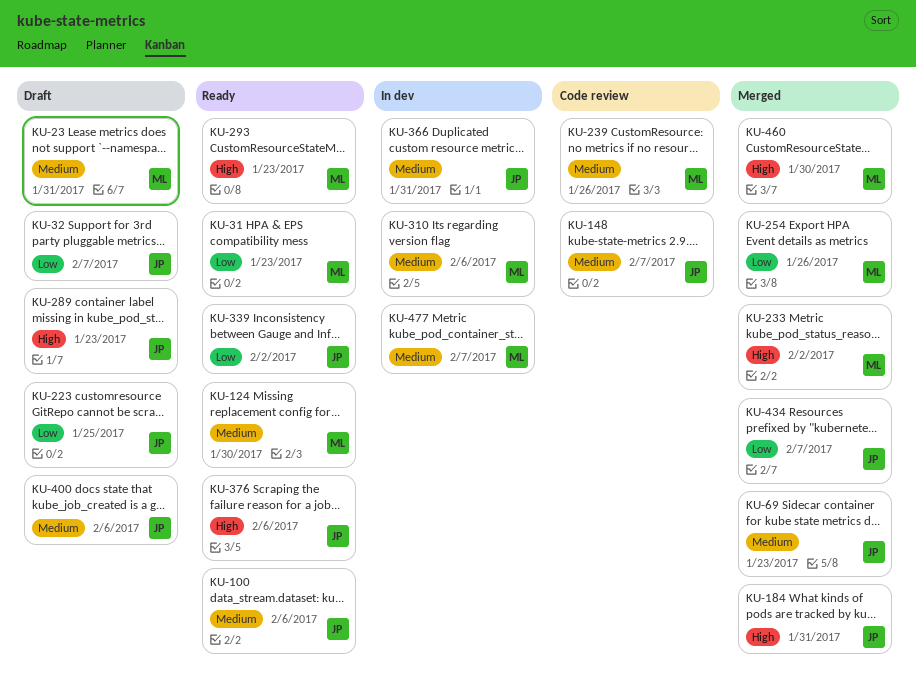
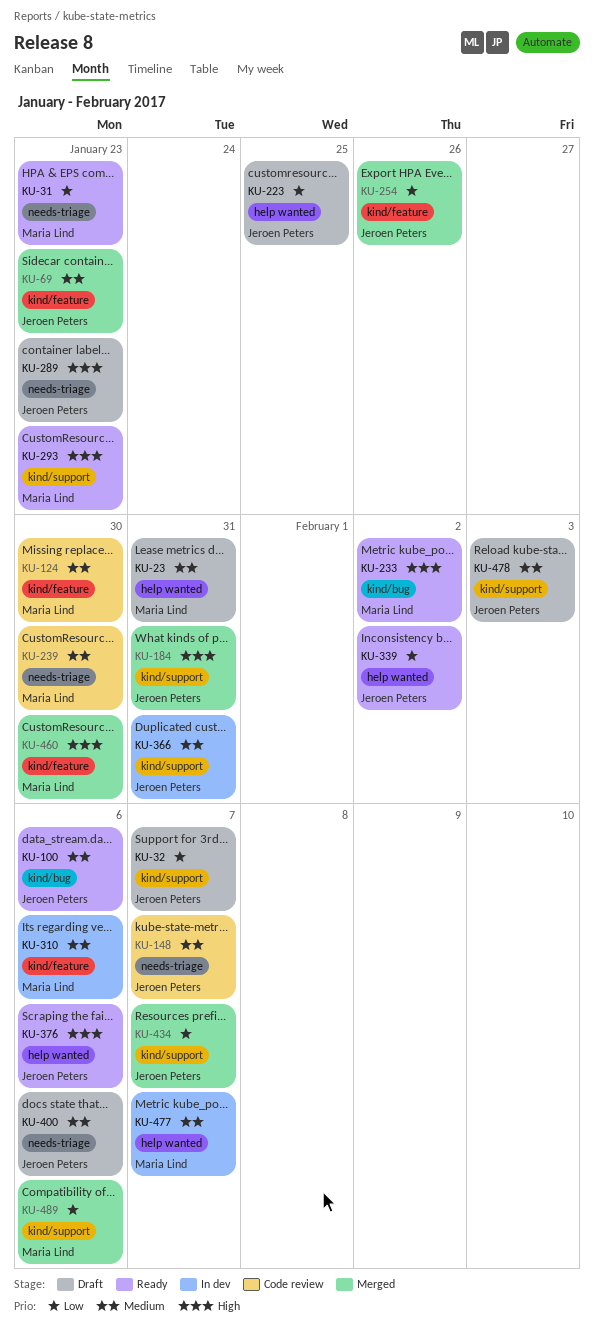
KU-124, status: Ready -> Code review
KU-233, status: Merged -> Ready
KU-239, due: Jan 26 -> Jan 30
KU-254, owner: Maria Lind -> Jeroen Peters
KU-478: none -> present
KU-489: none -> present

